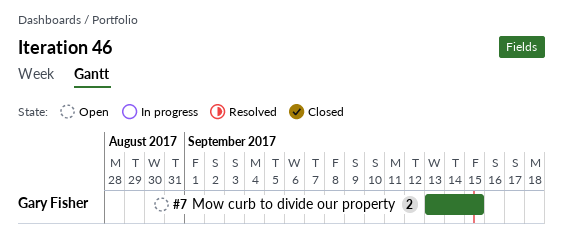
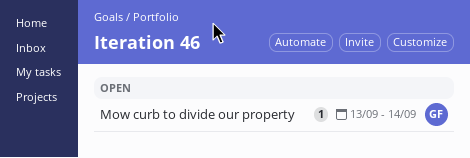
Mow curb to divide our property, estimate: 2 -> 1
Mow curb to divide our property, due: Sep 15 -> Sep 14

